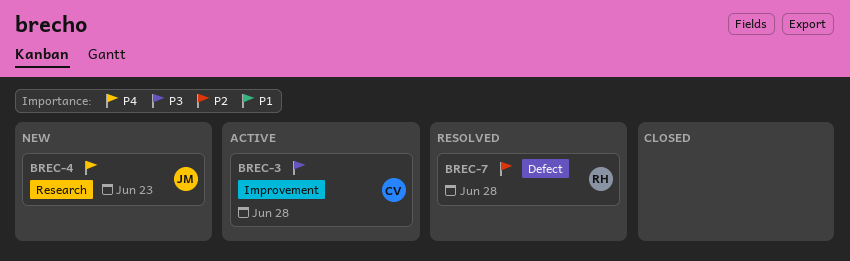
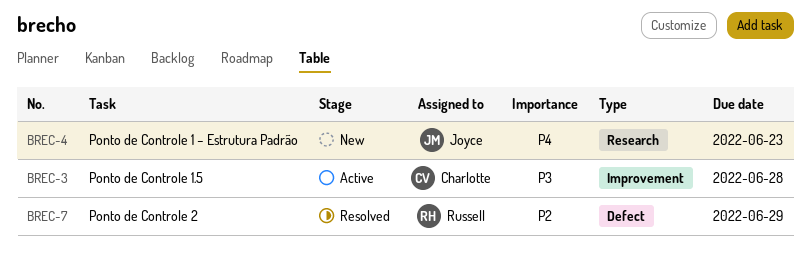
BREC-7, due: Jun 28 -> Jun 29

